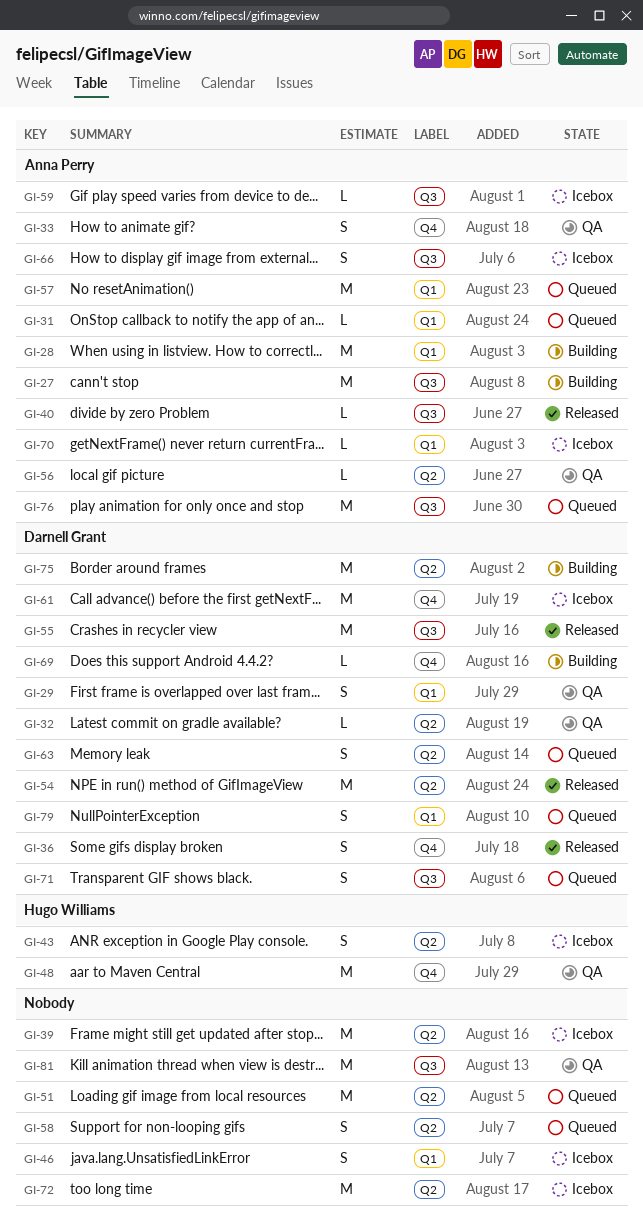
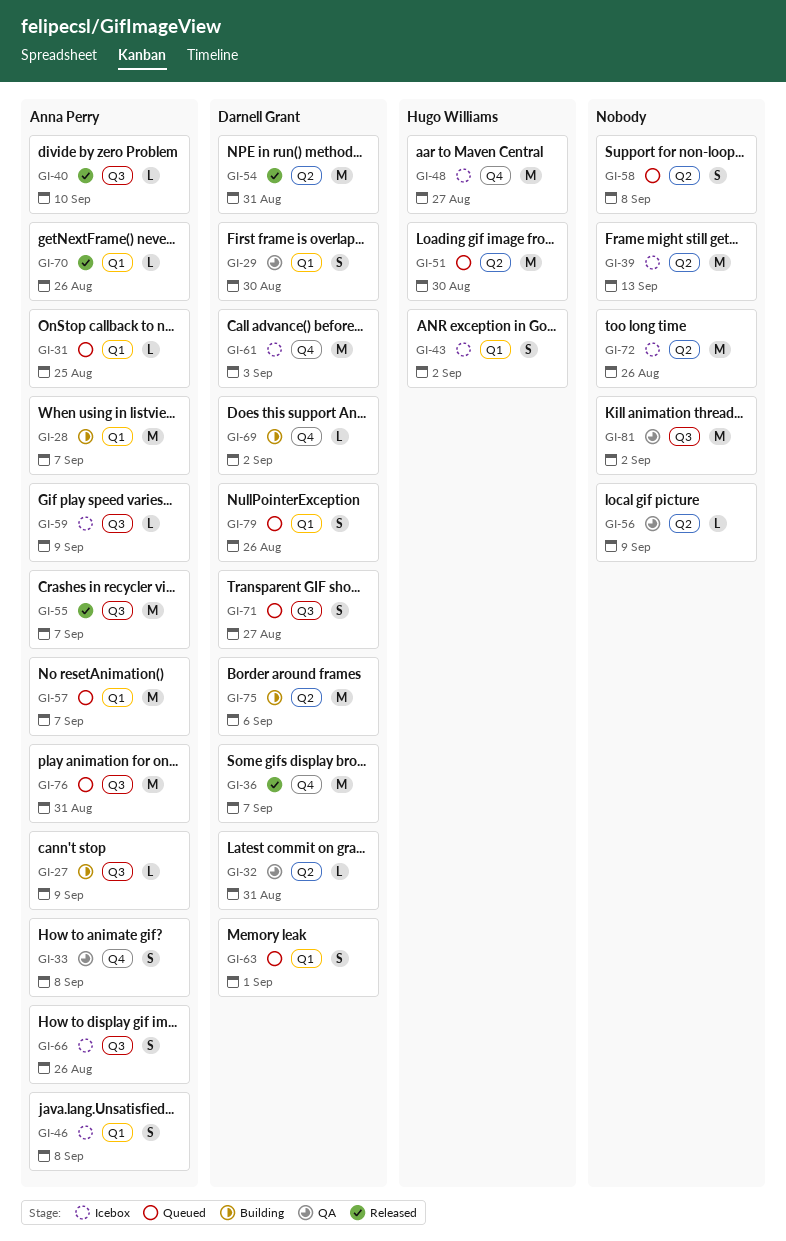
GI-27, estimate: M -> L
GI-36, estimate: S -> M
GI-43, label: Q2 -> Q1
GI-46, owner: none -> Anna Perry
GI-48, status: QA -> Icebox
GI-51, owner: none -> Hugo Williams
GI-55, owner: Darnell Grant -> Anna Perry
GI-56, owner: Anna Perry -> none
GI-63, label: Q2 -> Q1
GI-70, status: Icebox -> Released

